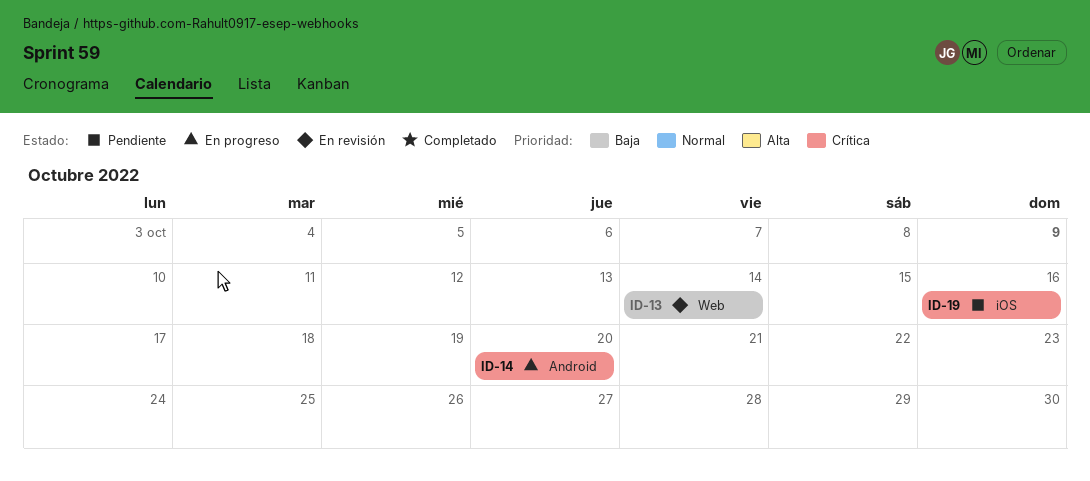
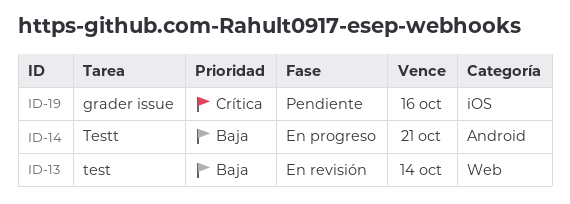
ID-14, priority: Crítica -> Baja
ID-14, due: Oct 20 -> Oct 21

